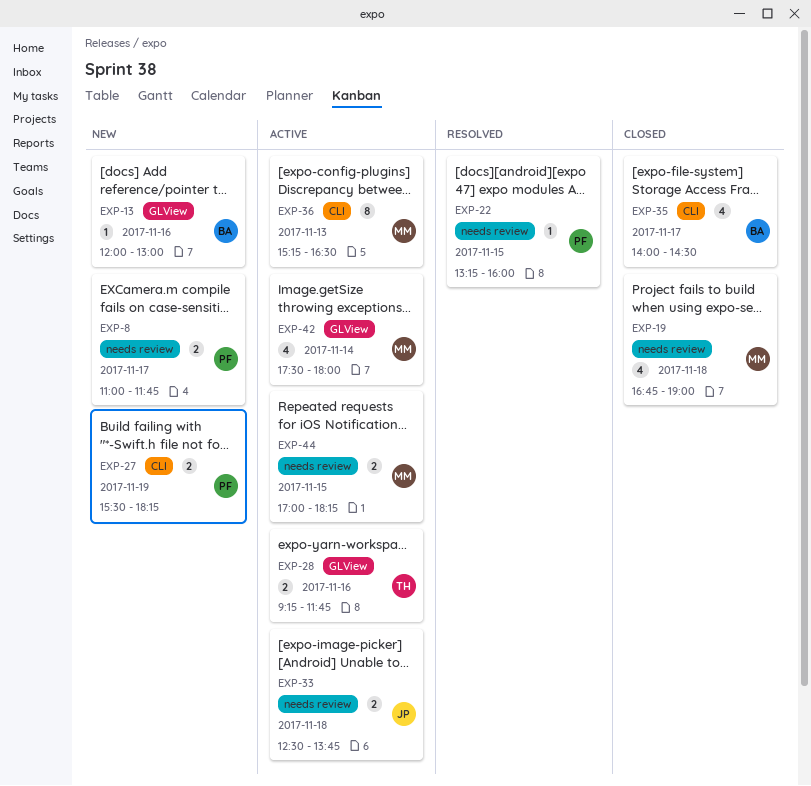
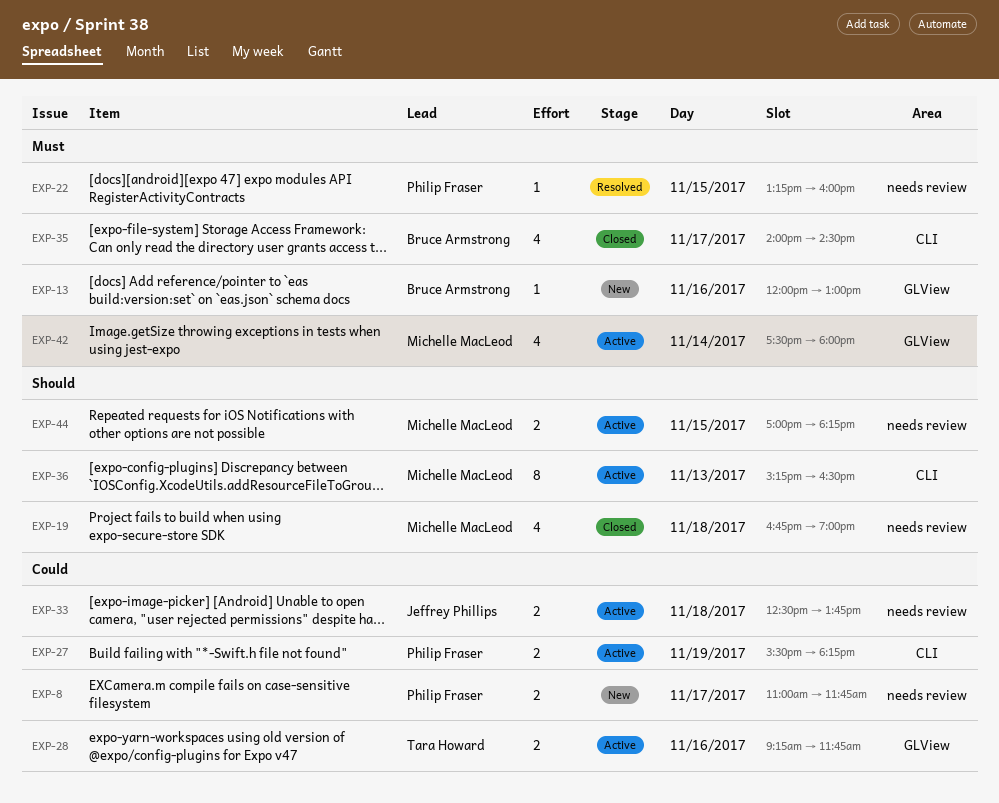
EXP-27, status: New -> Active

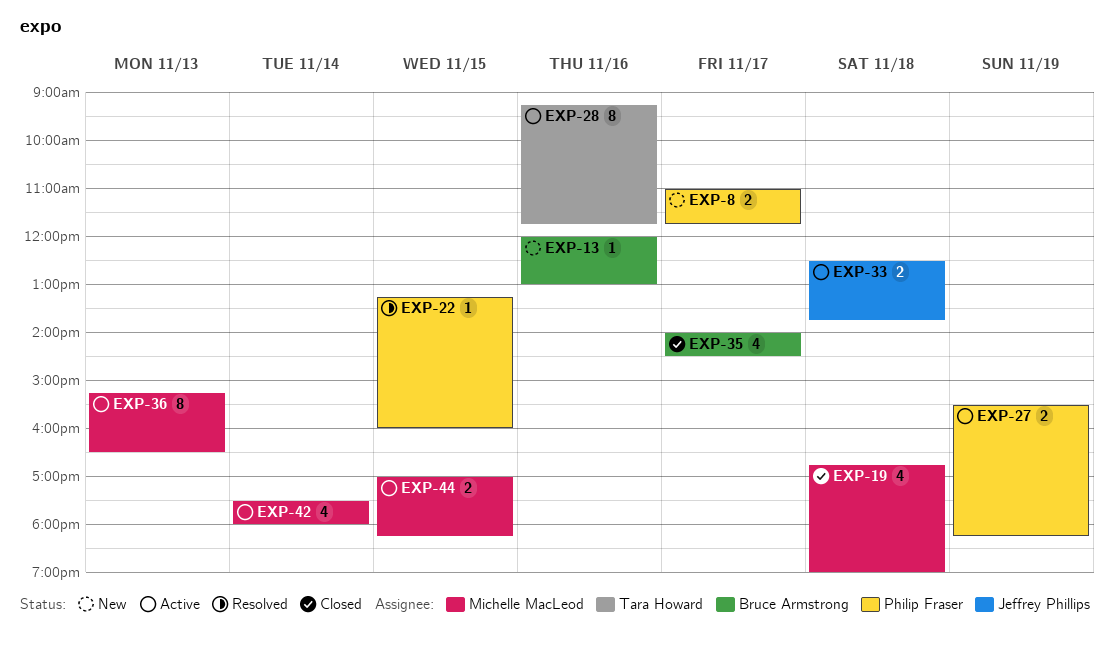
EXP-28, estimate: 2 -> 8

